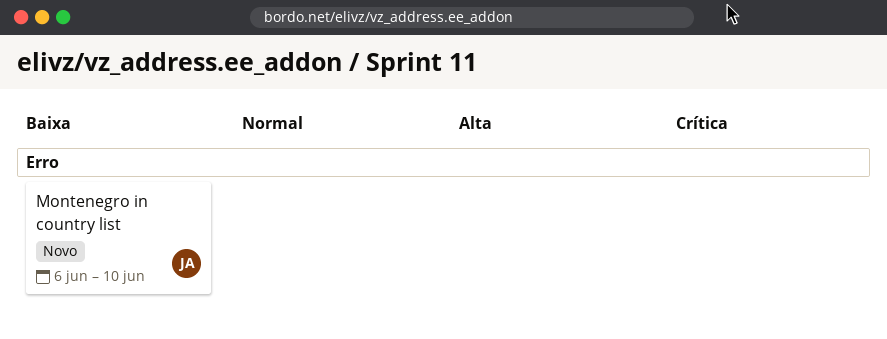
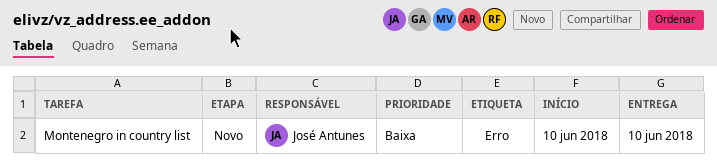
Montenegro in country list, start: Jun 6 -> Jun 10

